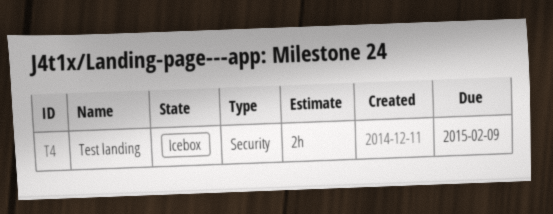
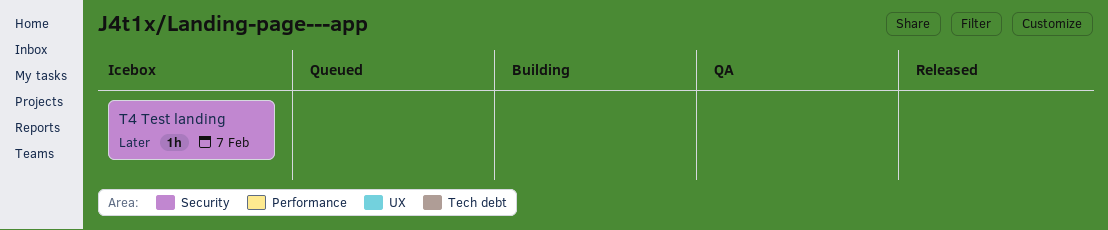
T4, estimate: 2h -> 1h
T4, due: Feb 9 -> Feb 7

